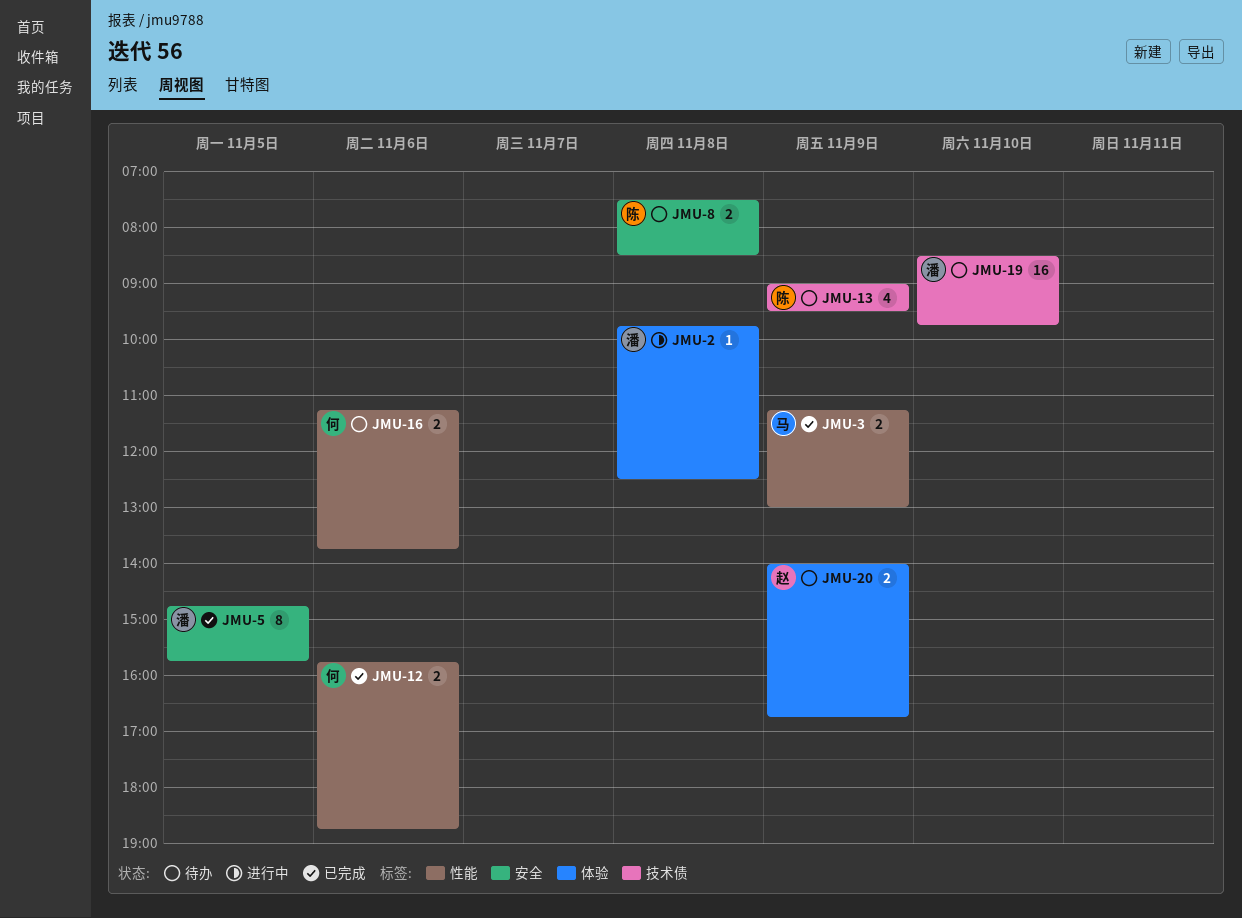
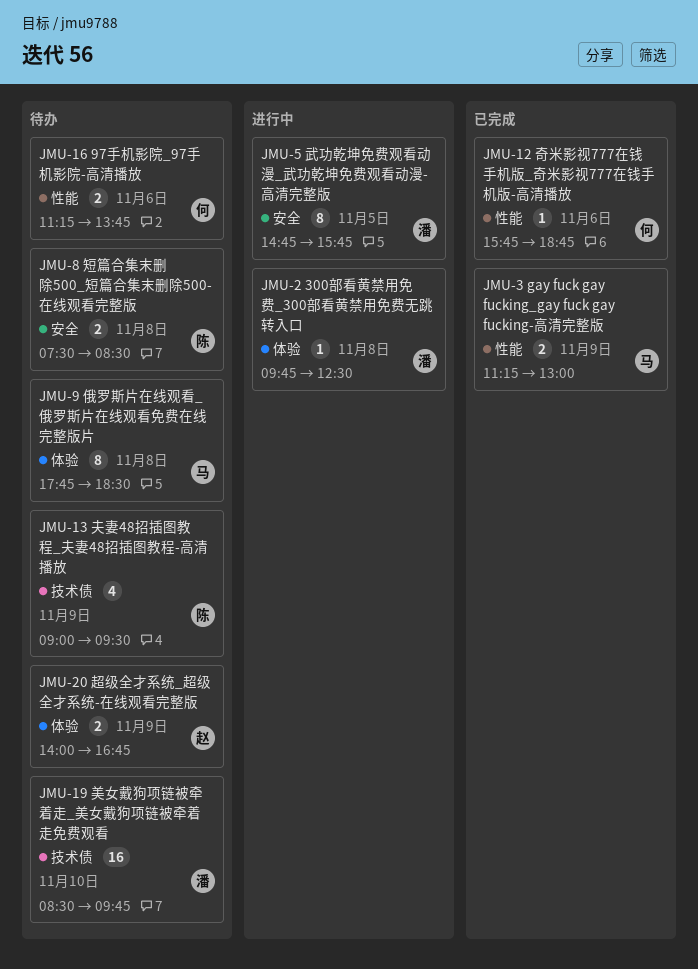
JMU-5, status: 已完成 -> 进行中
JMU-9: none -> present
JMU-12, estimate: 2 -> 1

